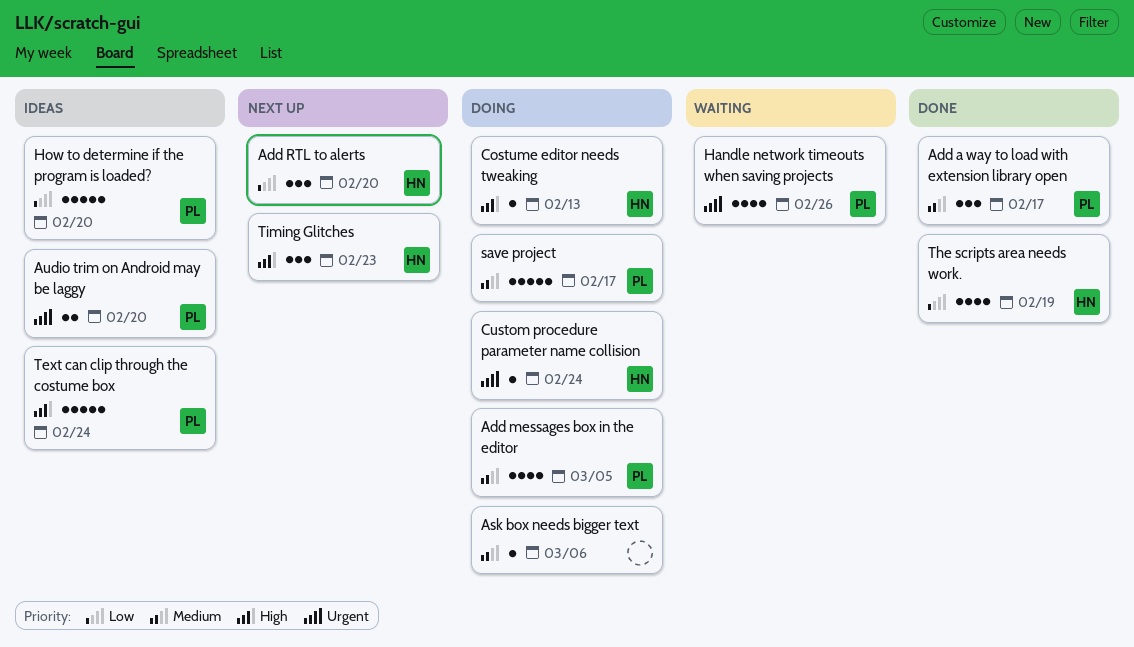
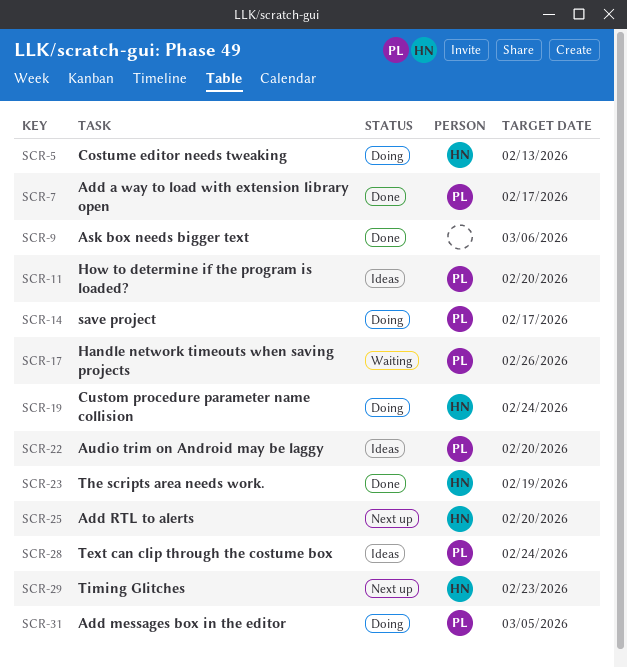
Ask box needs bigger text, status: Doing -> Done

